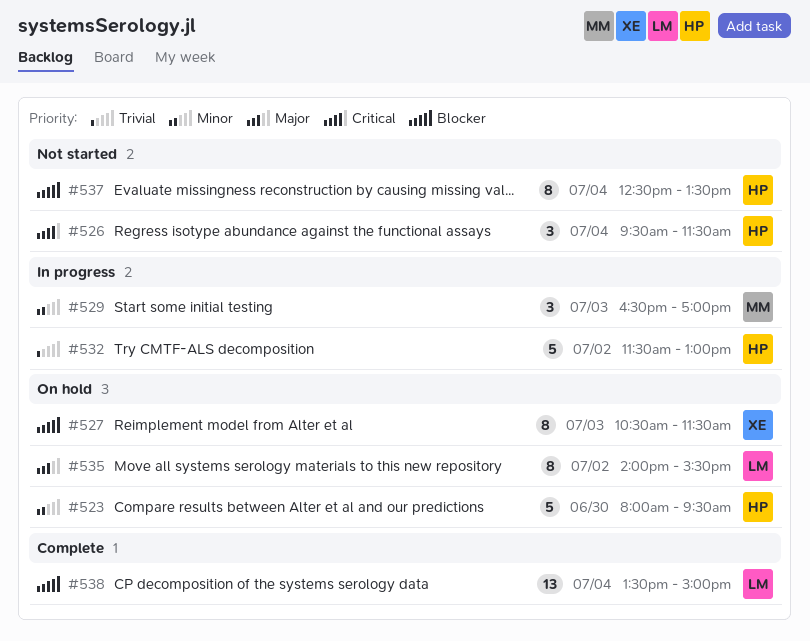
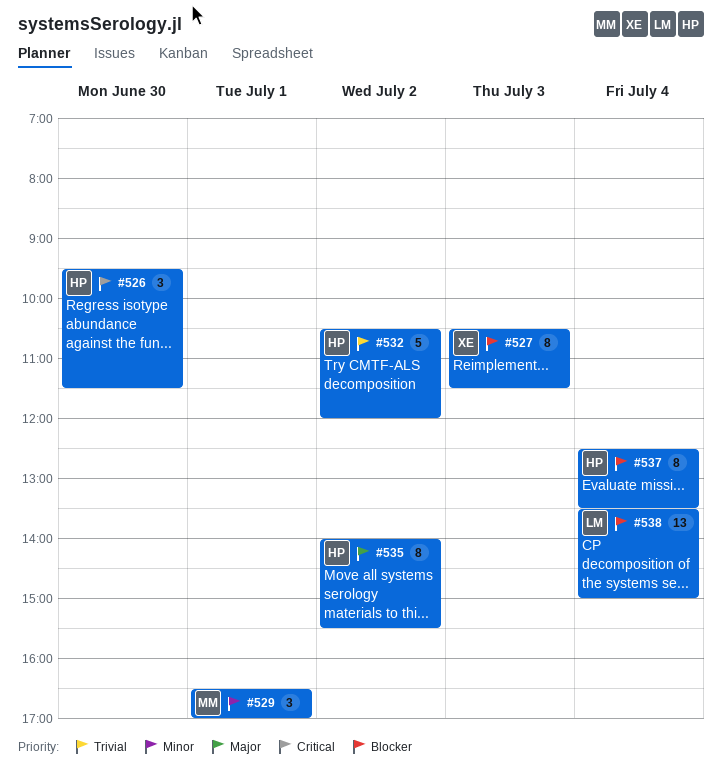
#523: present -> none
#526, day: Jul 4 -> Jun 30
#529, day: Jul 3 -> Jul 1
#532, begins: 11:30 -> 10:30
#532, ends: 13:00 -> 12:00
#535, owner: LM -> HP

